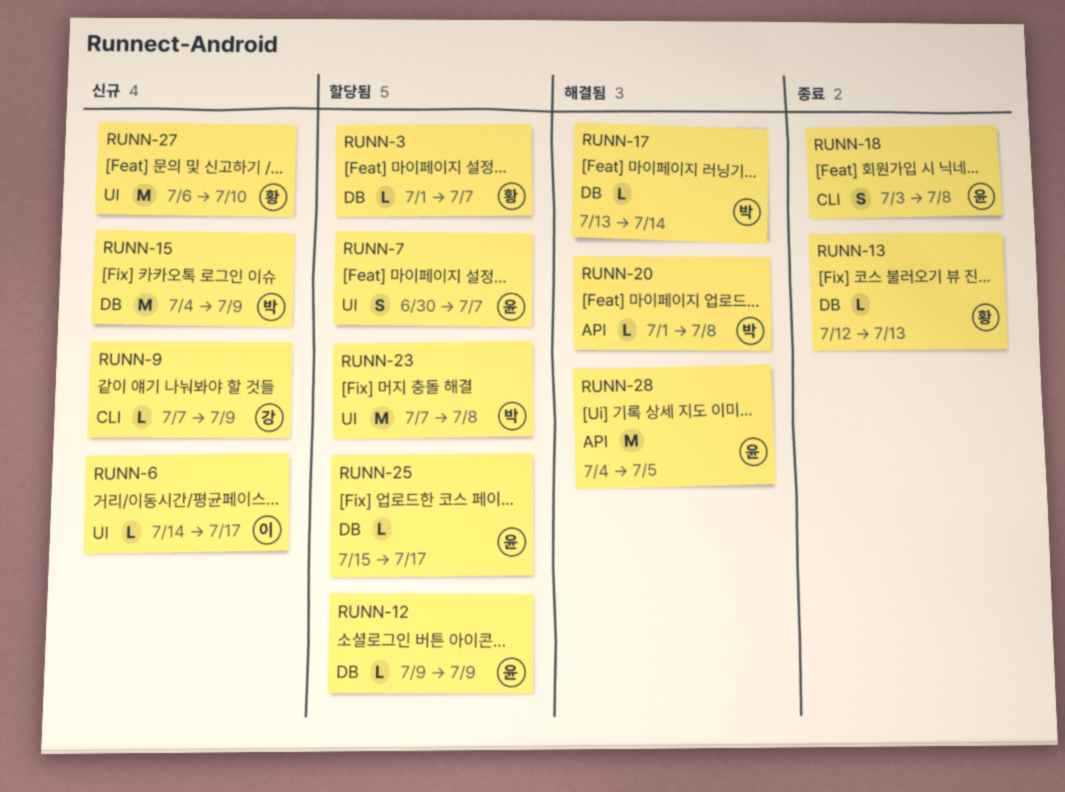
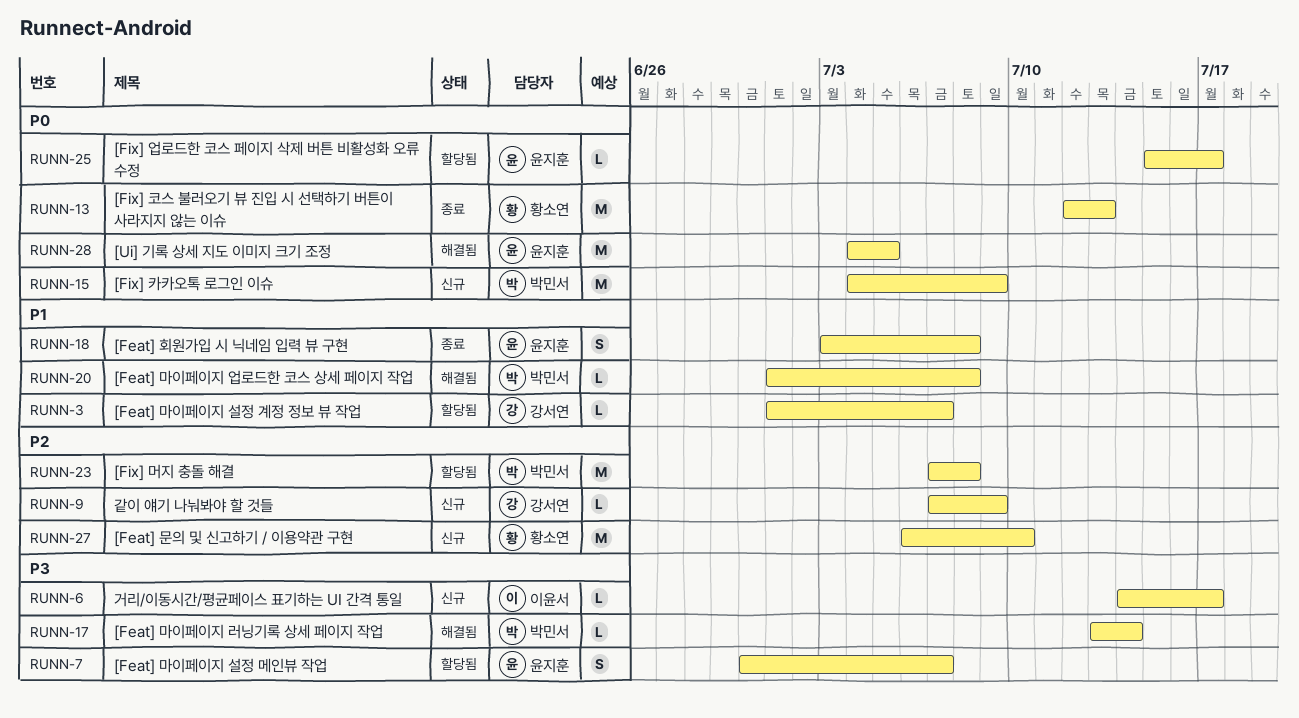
RUNN-3, owner: 황소연 -> 강서연
RUNN-12: present -> none
RUNN-13, estimate: L -> M

